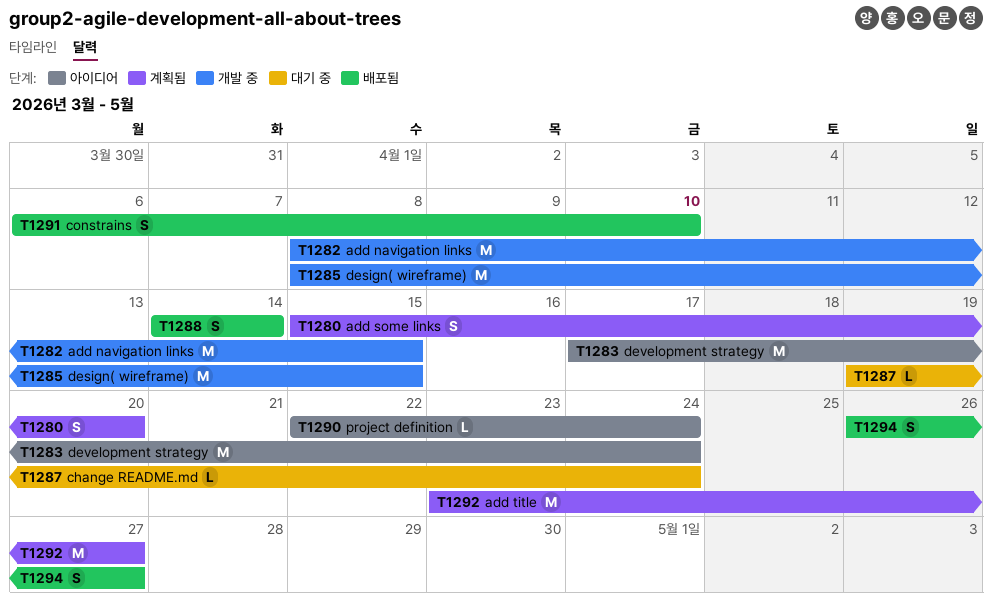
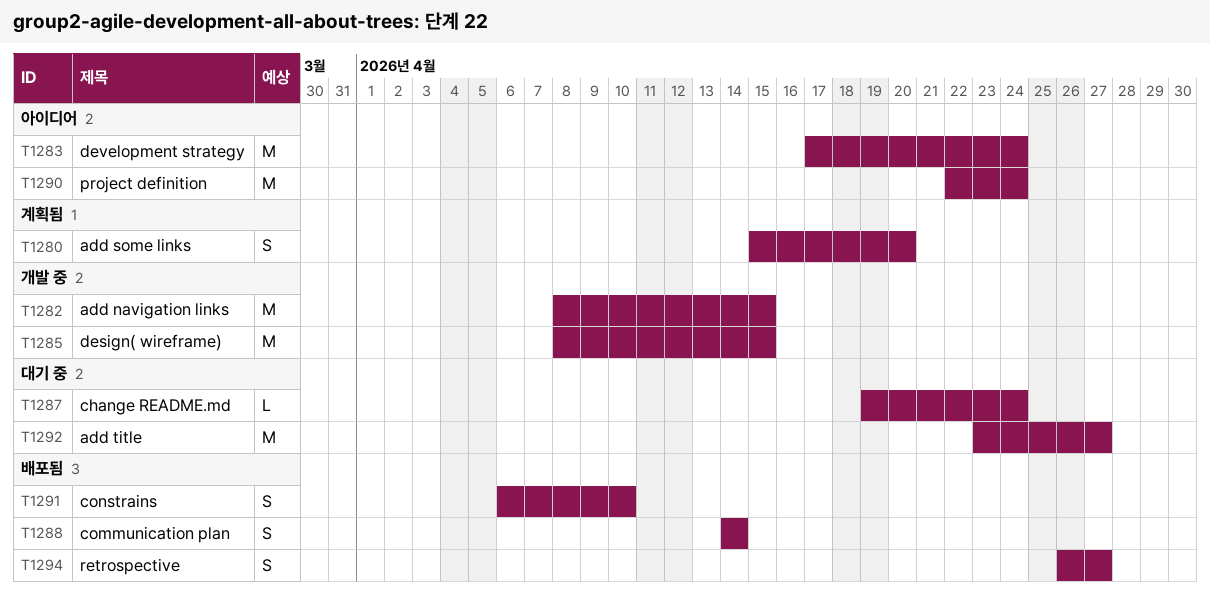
T1290, estimate: L -> M
T1292, status: 계획됨 -> 대기 중

